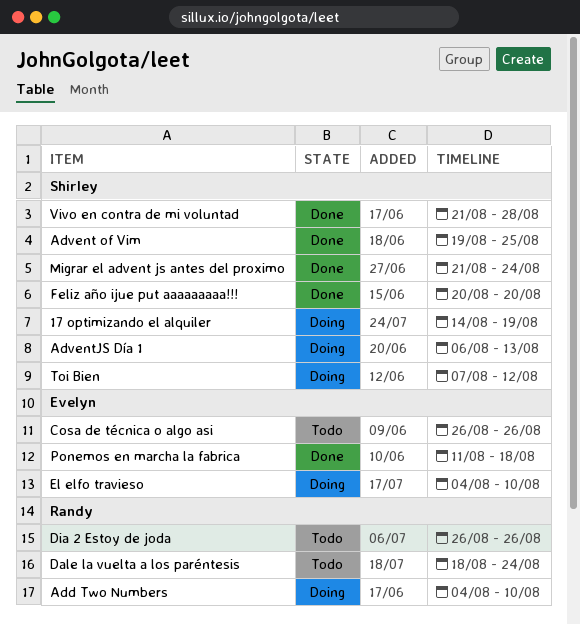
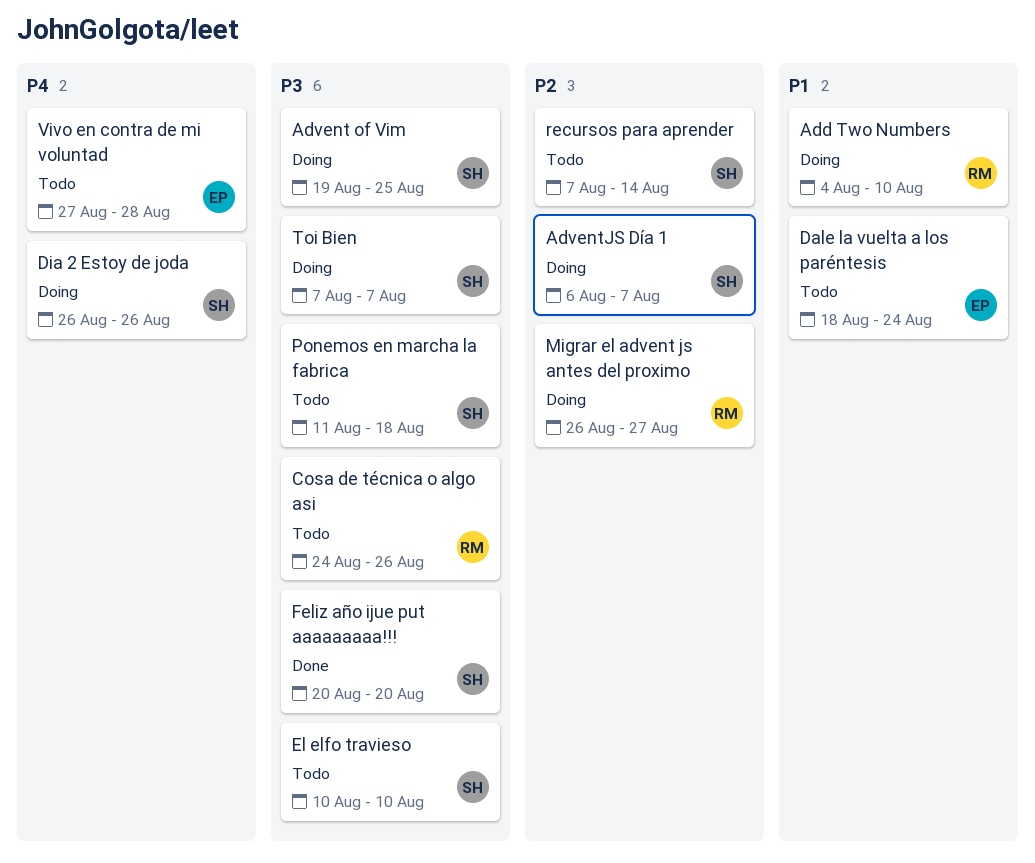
17 optimizando el alquiler: present -> none
Advent of Vim, status: Done -> Doing
AdventJS Día 1, due: Aug 13 -> Aug 7
Cosa de técnica o algo asi, owner: Evelyn -> Randy
Cosa de técnica o algo asi, start: Aug 26 -> Aug 24
Dale la vuelta a los paréntesis, owner: Randy -> Evelyn
Dia 2 Estoy de joda, status: Todo -> Doing
Dia 2 Estoy de joda, owner: Randy -> Shirley
El elfo travieso, status: Doing -> Todo
El elfo travieso, owner: Evelyn -> Shirley
El elfo travieso, start: Aug 4 -> Aug 10
Migrar el advent js antes del proximo, status: Done -> Doing
Migrar el advent js antes del proximo, owner: Shirley -> Randy
Migrar el advent js antes del proximo, start: Aug 21 -> Aug 26
Migrar el advent js antes del proximo, due: Aug 24 -> Aug 27
Ponemos en marcha la fabrica, status: Done -> Todo
Ponemos en marcha la fabrica, owner: Evelyn -> Shirley
recursos para aprender: none -> present
Toi Bien, due: Aug 12 -> Aug 7
Vivo en contra de mi voluntad, status: Done -> Todo
Vivo en contra de mi voluntad, owner: Shirley -> Evelyn
Vivo en contra de mi voluntad, start: Aug 21 -> Aug 27

